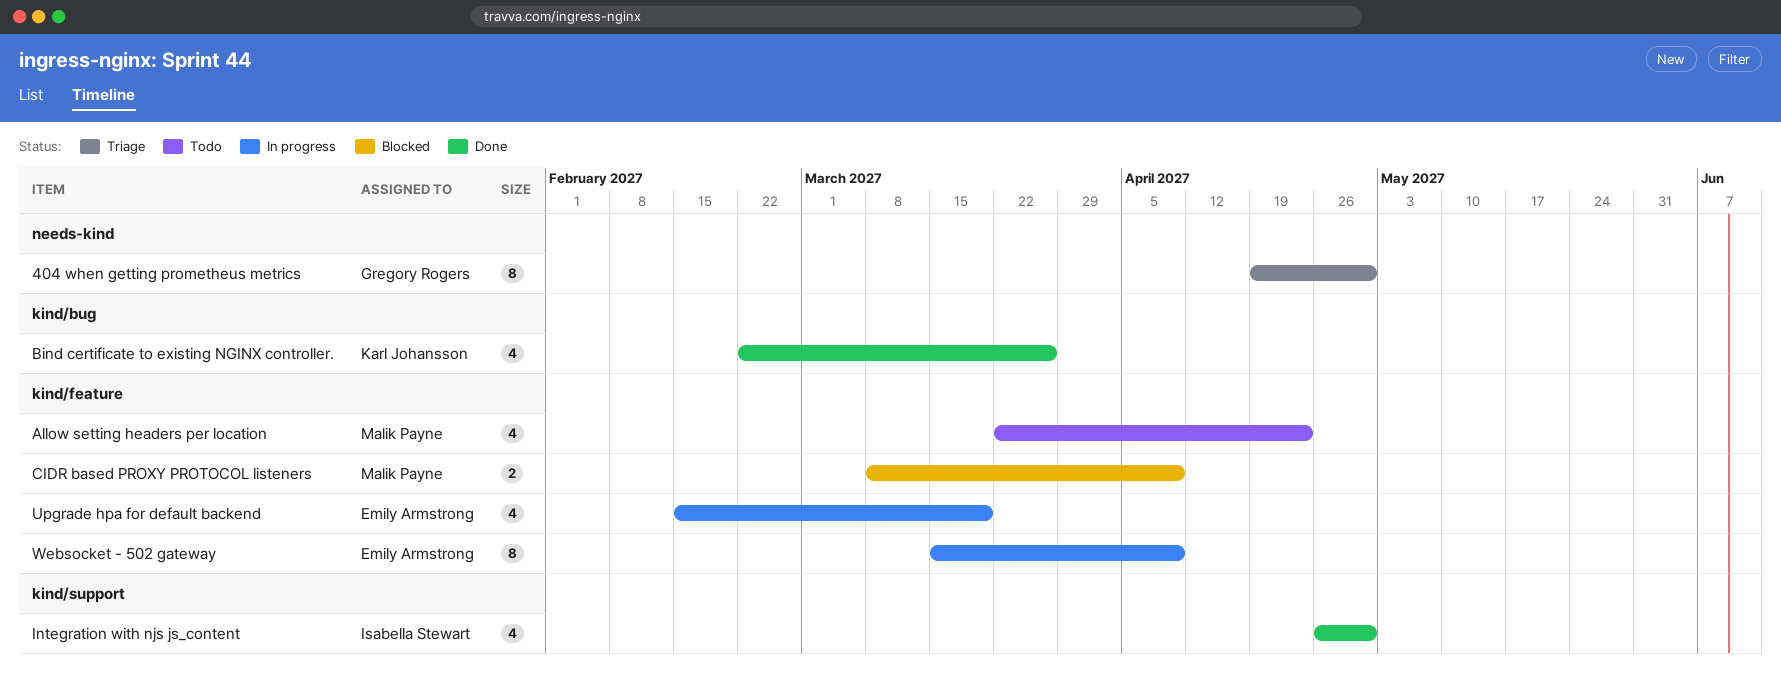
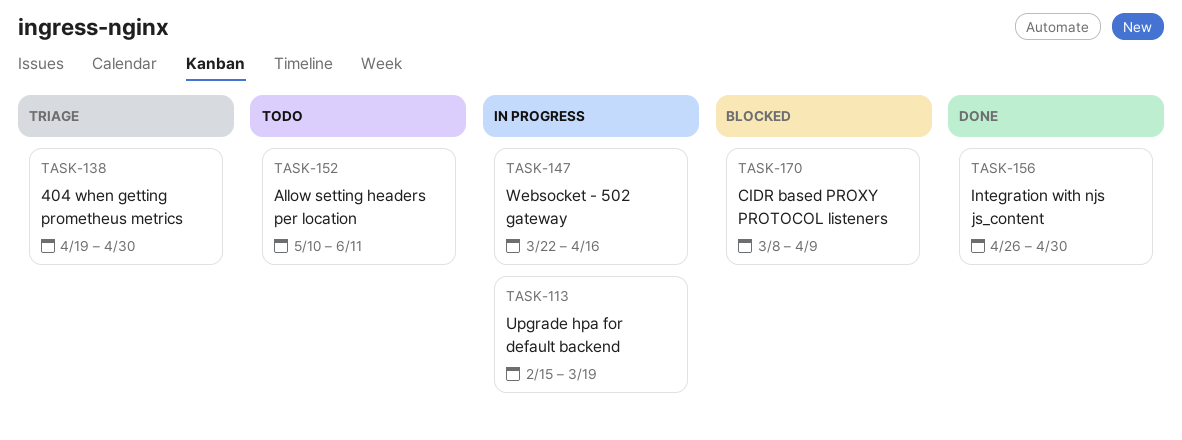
Allow setting headers per location, start: Mar 22 -> May 10
Allow setting headers per location, due: Apr 23 -> Jun 11
Bind certificate to existing NGINX controller.: present -> none
Websocket - 502 gateway, start: Mar 15 -> Mar 22
Websocket - 502 gateway, due: Apr 9 -> Apr 16

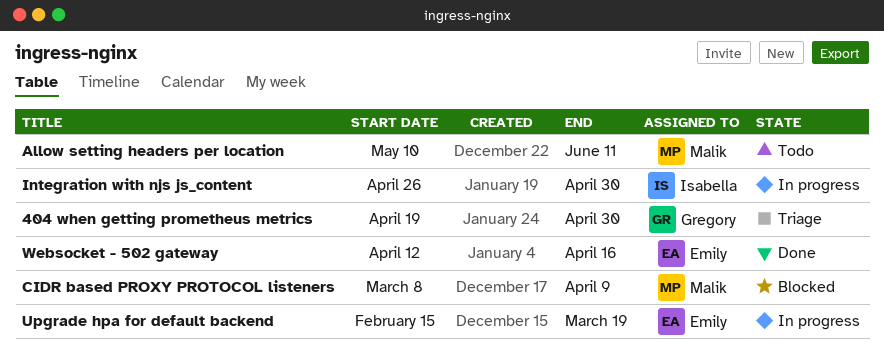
Integration with njs js_content, status: Done -> In progress
Websocket - 502 gateway, status: In progress -> Done
Websocket - 502 gateway, start: Mar 22 -> Apr 12

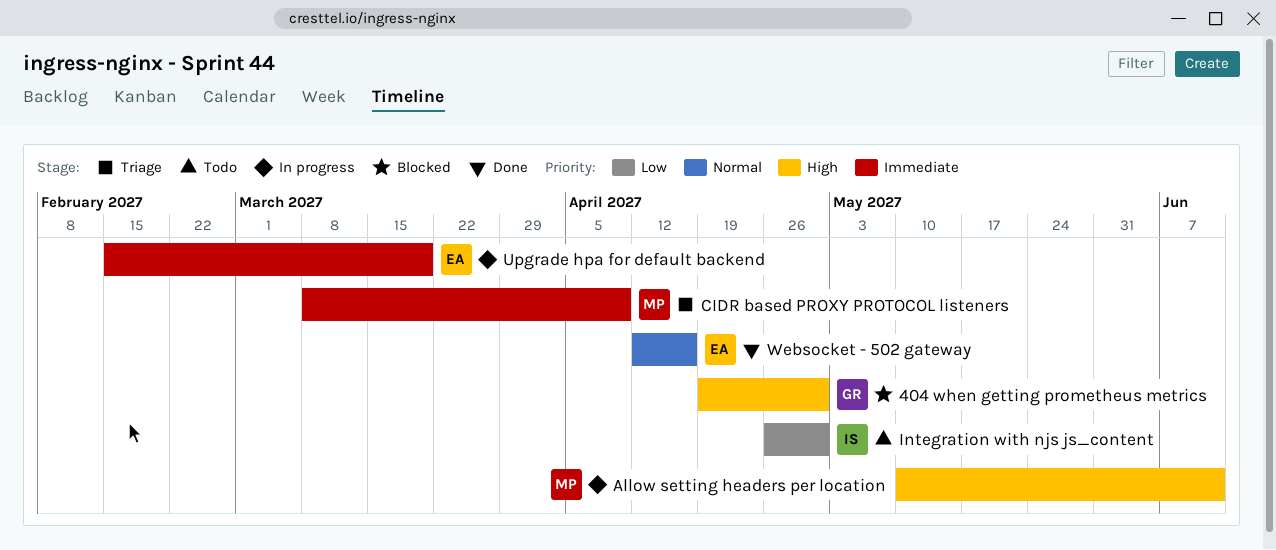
404 when getting prometheus metrics, status: Triage -> Blocked
Allow setting headers per location, status: Todo -> In progress
CIDR based PROXY PROTOCOL listeners, status: Blocked -> Triage
Integration with njs js_content, status: In progress -> Todo

